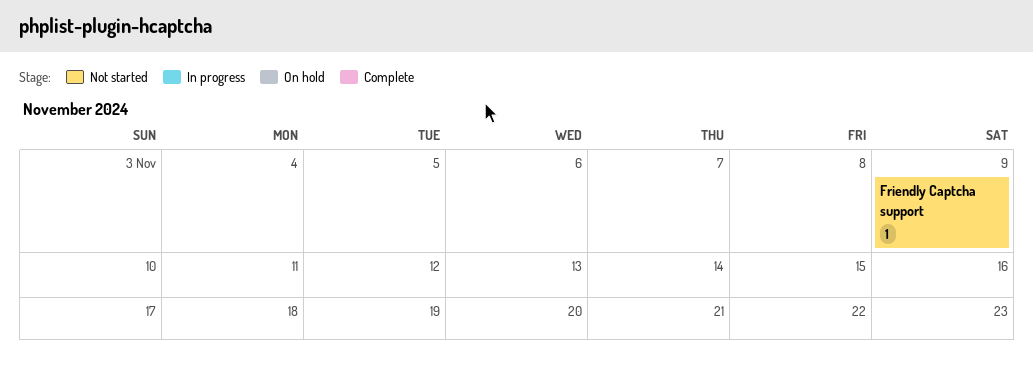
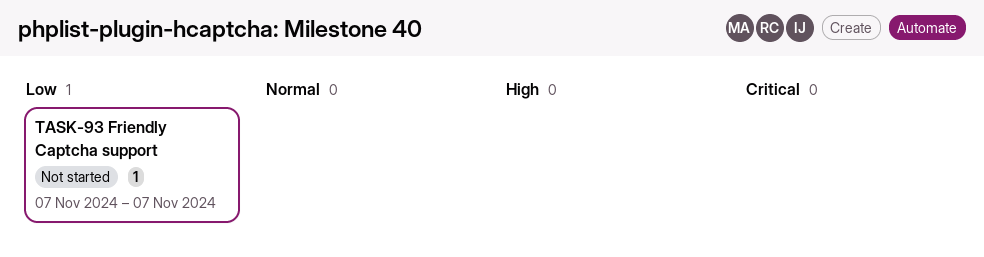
Friendly Captcha support, due: Nov 9 -> Nov 7

